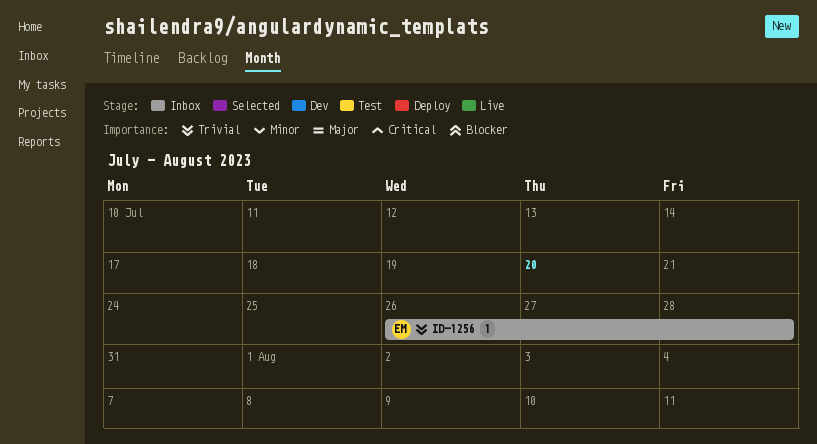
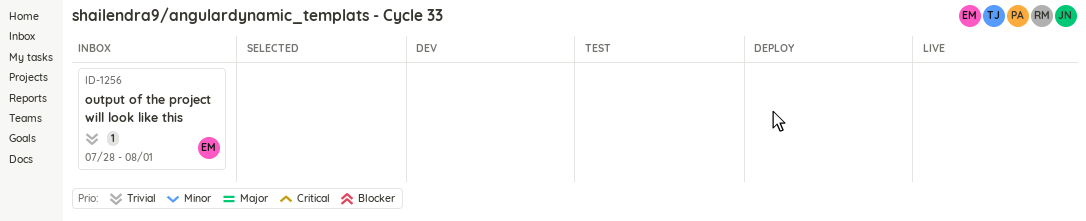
ID-1256, start: Jul 26 -> Jul 28
ID-1256, due: Jul 28 -> Aug 1

